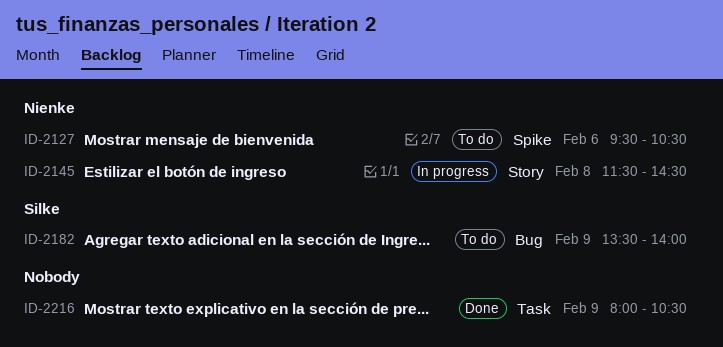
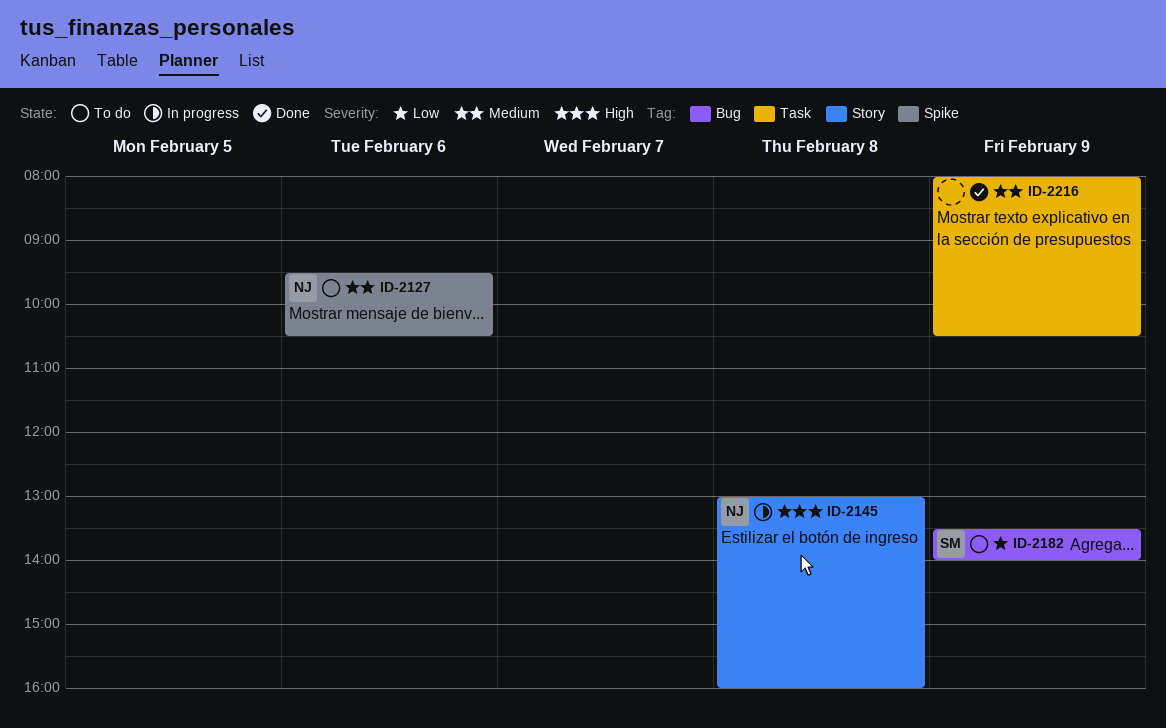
ID-2145, begins: 11:30 -> 13:00
ID-2145, ends: 14:30 -> 16:00

